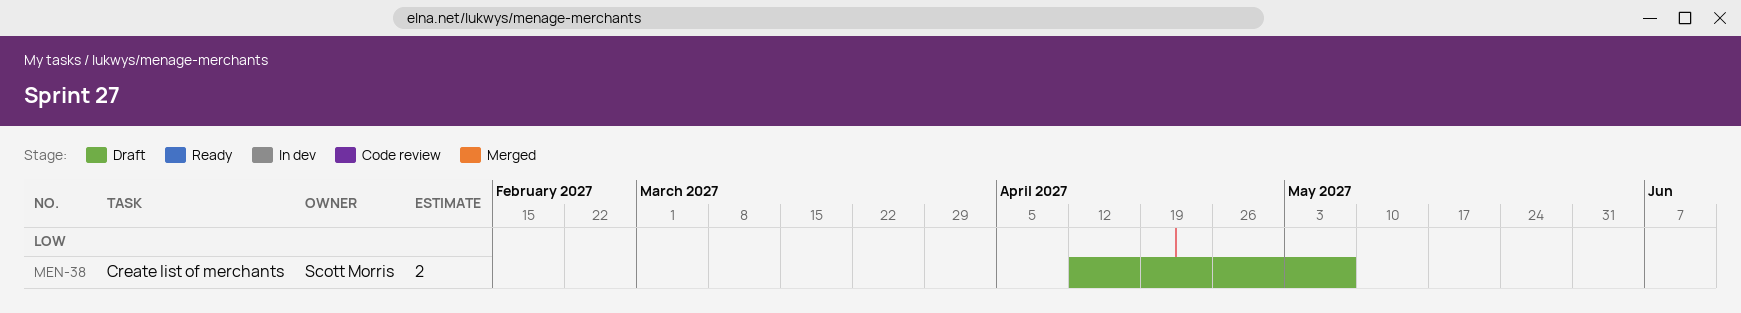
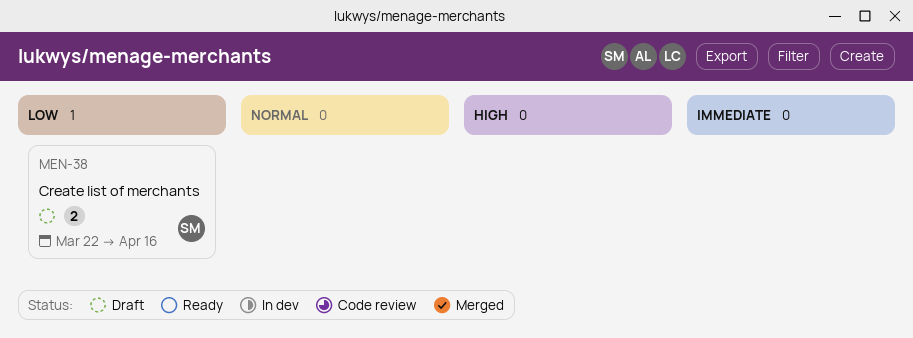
MEN-38, start: Apr 12 -> Mar 22
MEN-38, due: May 7 -> Apr 16

